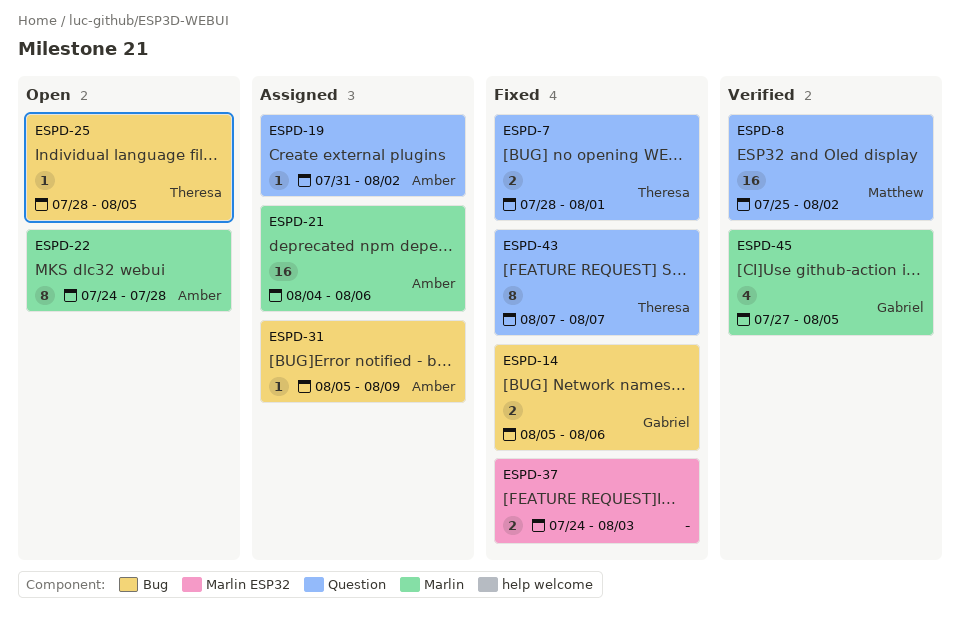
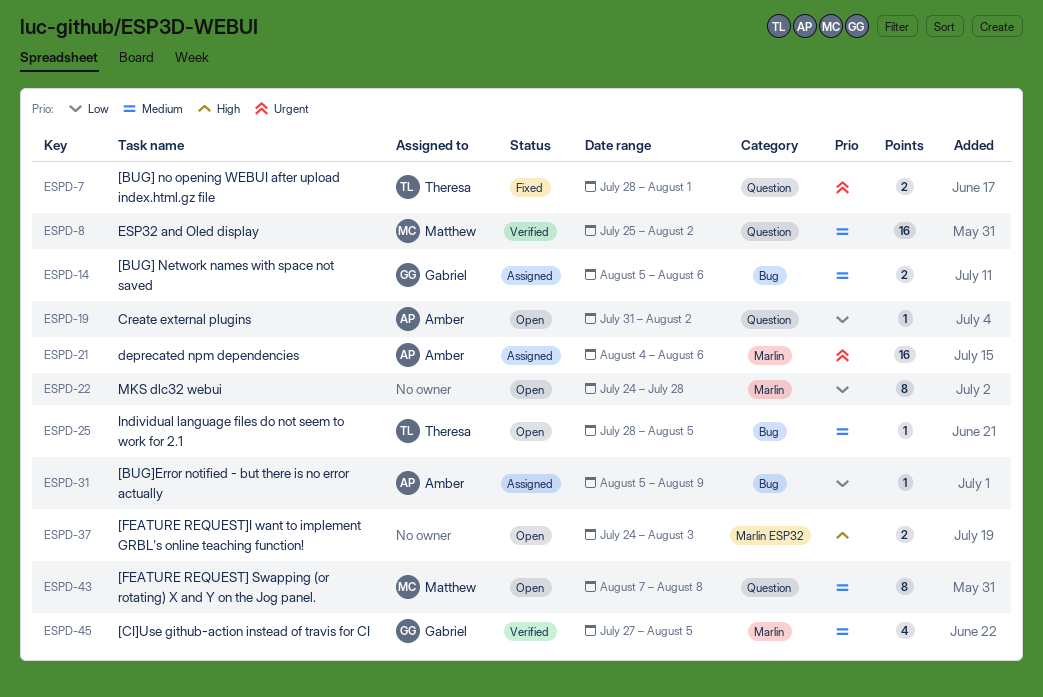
ESPD-14, status: Fixed -> Assigned
ESPD-19, status: Assigned -> Open
ESPD-22, owner: Amber -> none
ESPD-37, status: Fixed -> Open
ESPD-43, status: Fixed -> Open
ESPD-43, owner: Theresa -> Matthew
ESPD-43, due: Aug 7 -> Aug 8

